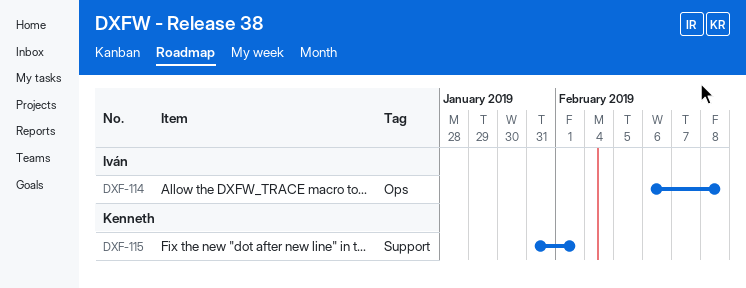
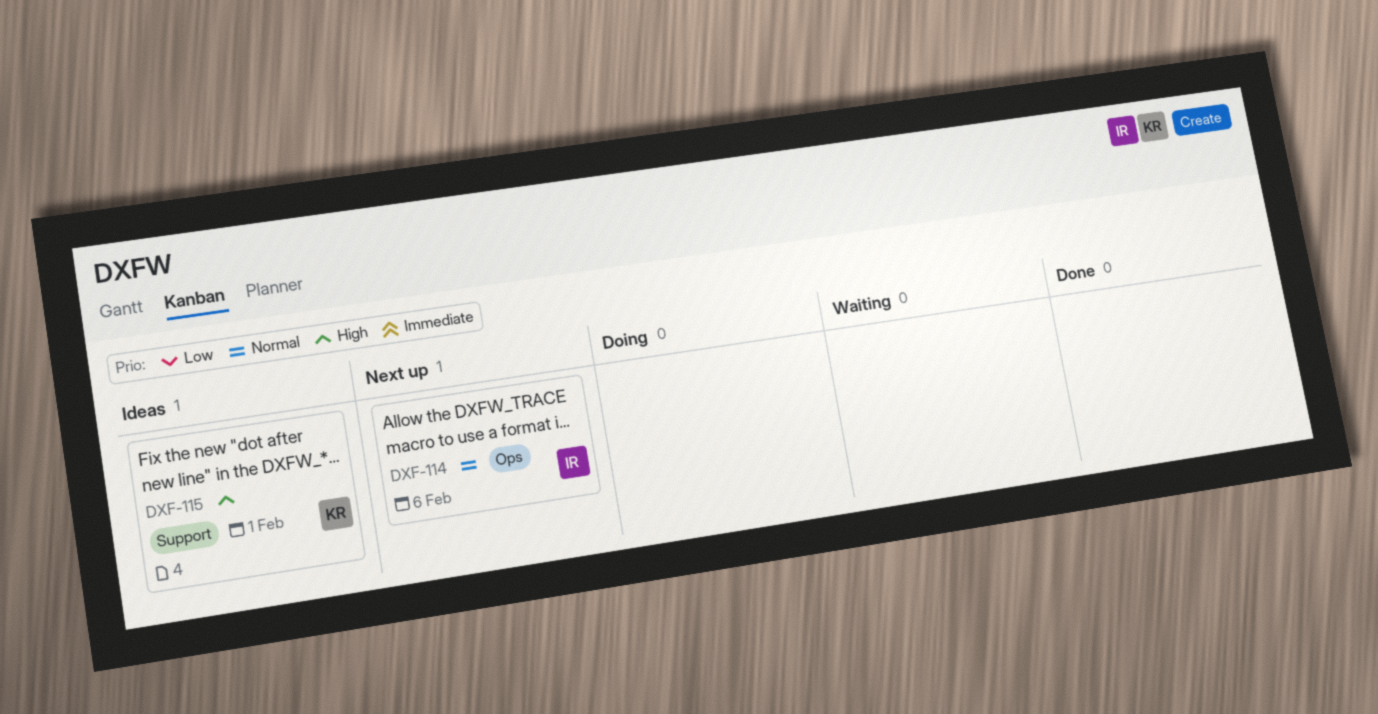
DXF-114, due: Feb 8 -> Feb 6

